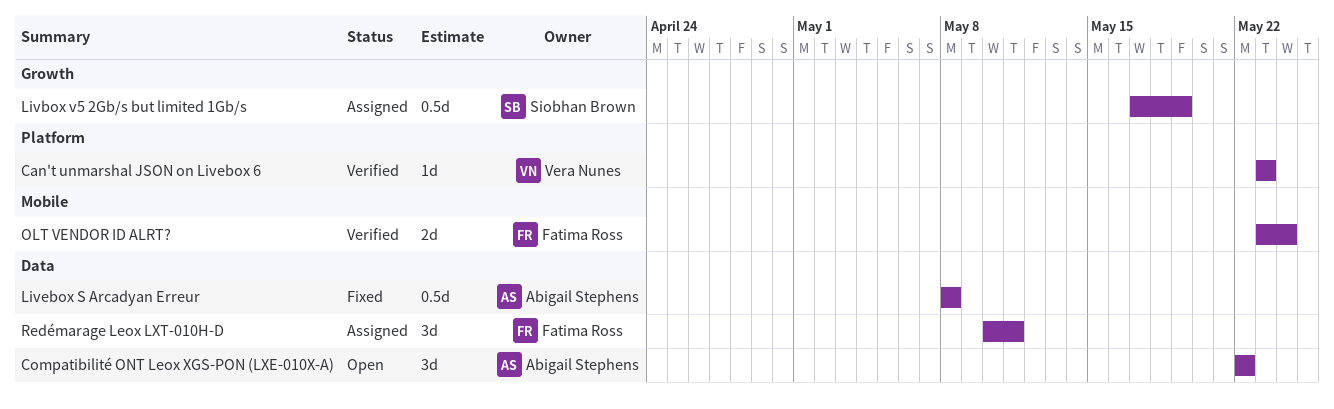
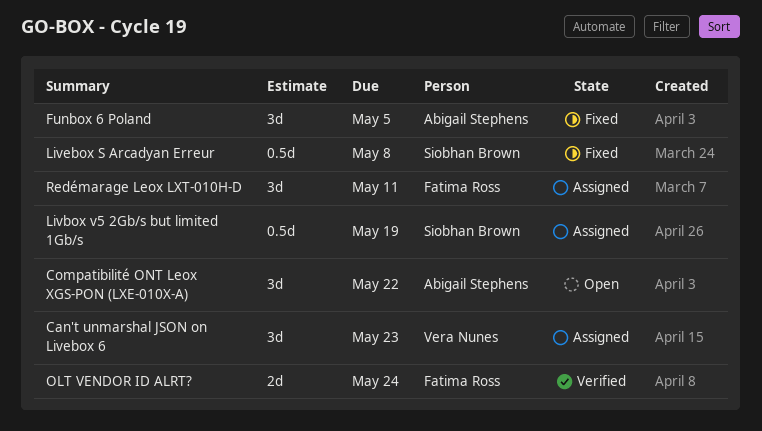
Can't unmarshal JSON on Livebox 6, status: Verified -> Assigned
Can't unmarshal JSON on Livebox 6, estimate: 1d -> 3d
Funbox 6 Poland: none -> present
Livebox S Arcadyan Erreur, owner: Abigail Stephens -> Siobhan Brown

